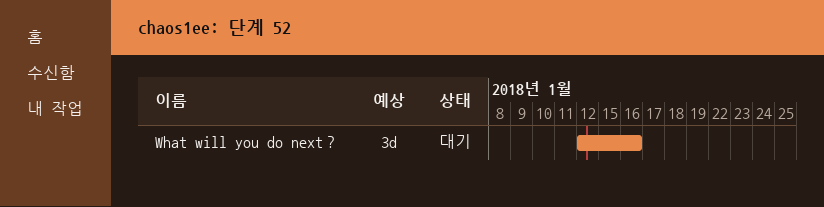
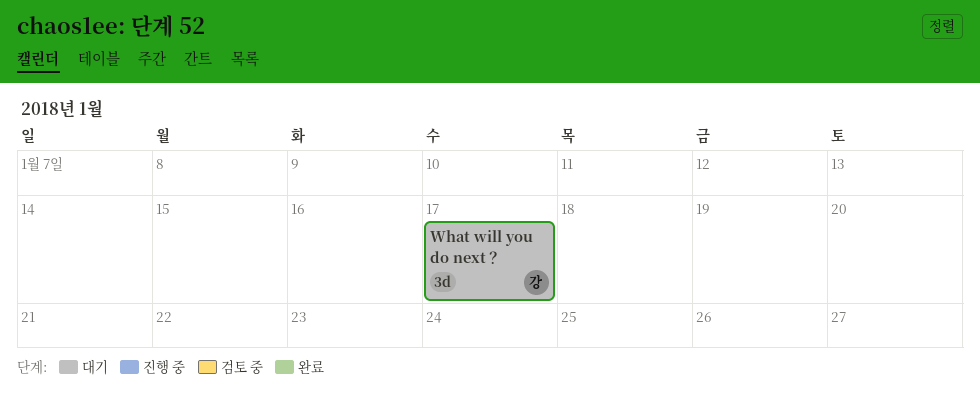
What will you do next？, due: Jan 16 -> Jan 17

